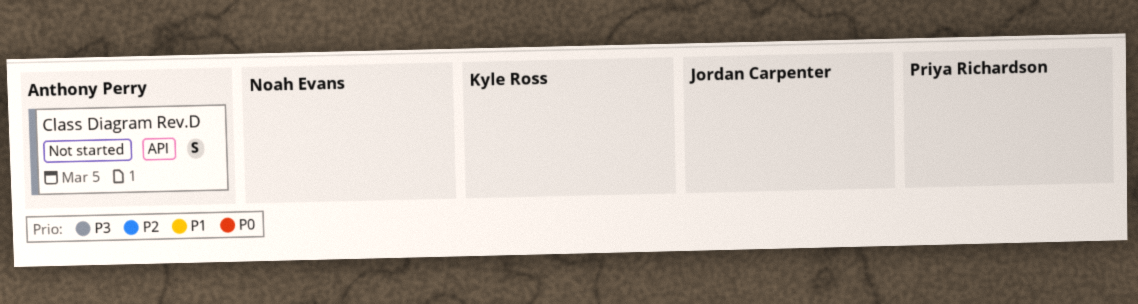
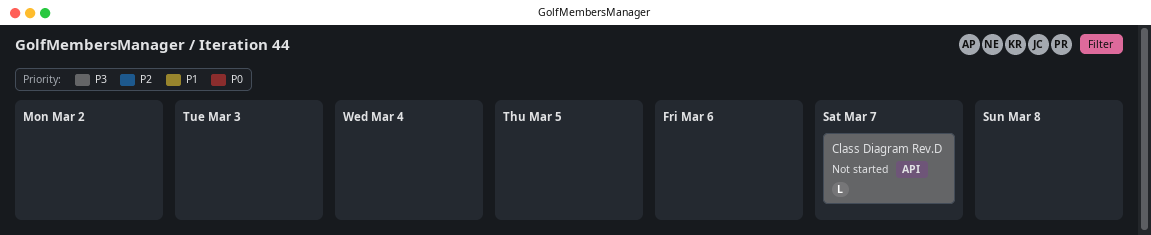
Class Diagram Rev.D, estimate: S -> L
Class Diagram Rev.D, due: Mar 5 -> Mar 7

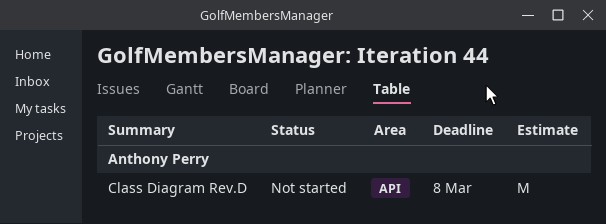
Class Diagram Rev.D, estimate: L -> M
Class Diagram Rev.D, due: Mar 7 -> Mar 8

